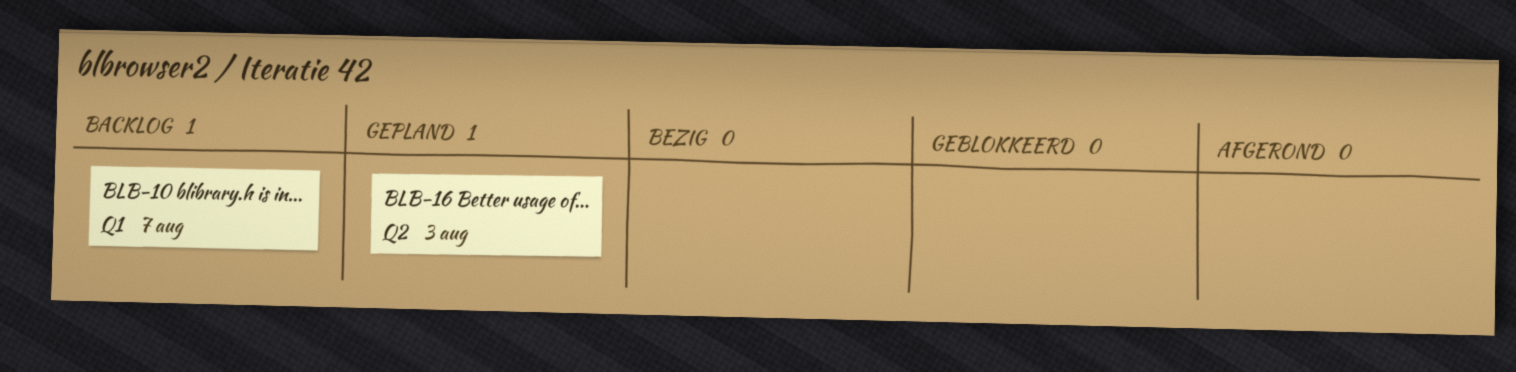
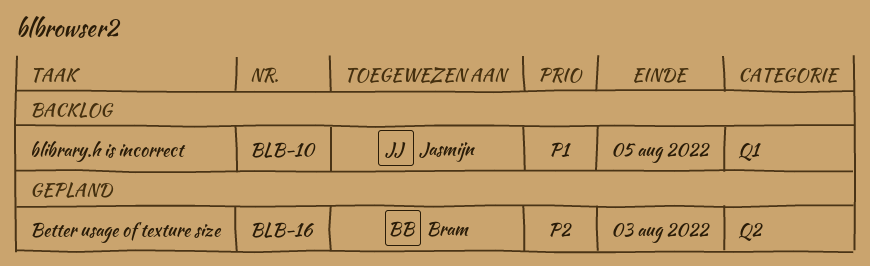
BLB-10, due: Aug 7 -> Aug 5

